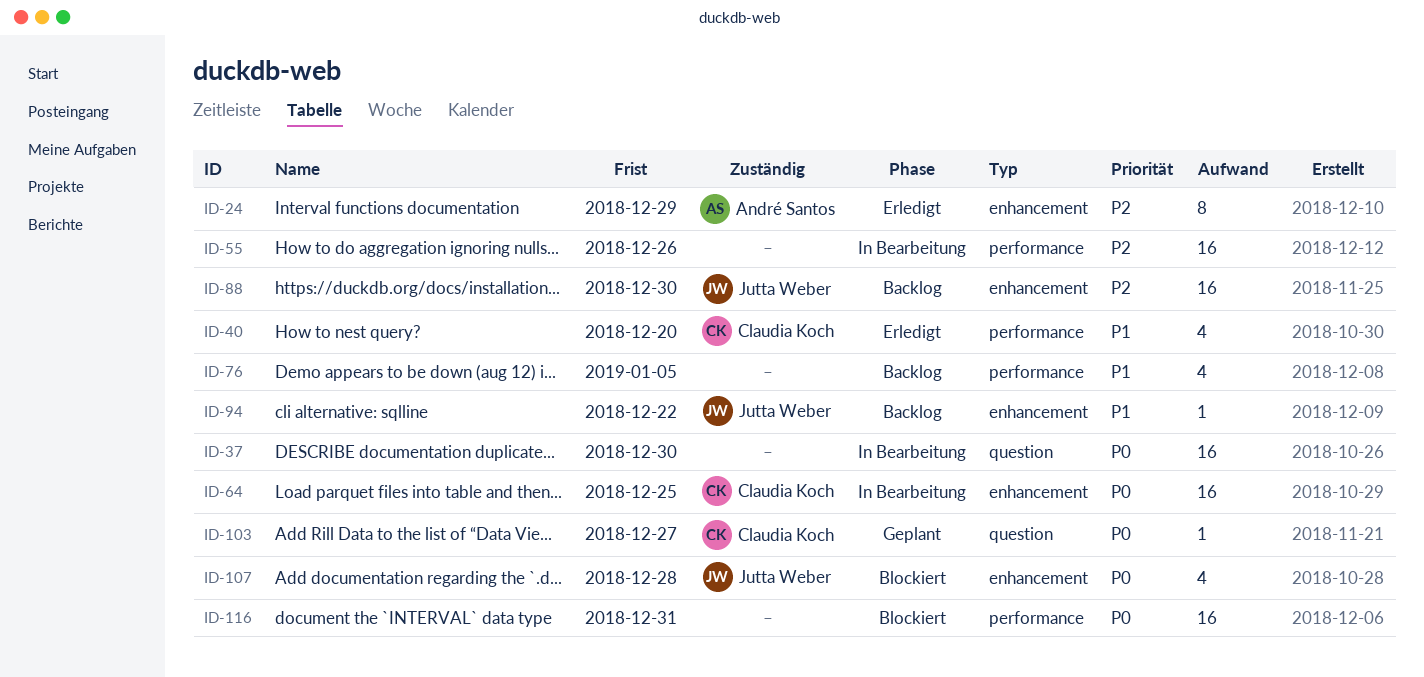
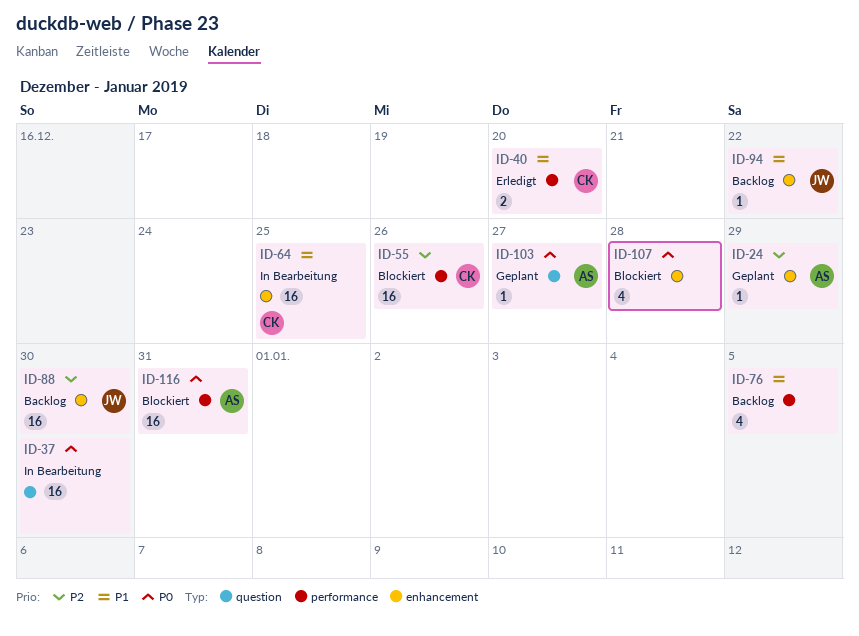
ID-24, status: Erledigt -> Geplant
ID-24, estimate: 8 -> 1
ID-40, estimate: 4 -> 2
ID-55, status: In Bearbeitung -> Blockiert
ID-55, owner: none -> Claudia Koch
ID-64, priority: P0 -> P1
ID-103, owner: Claudia Koch -> André Santos
ID-107, owner: Jutta Weber -> none
ID-116, owner: none -> André Santos

